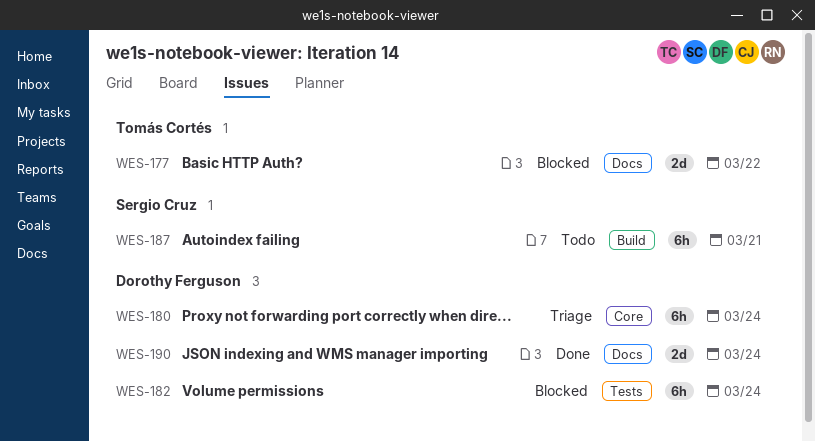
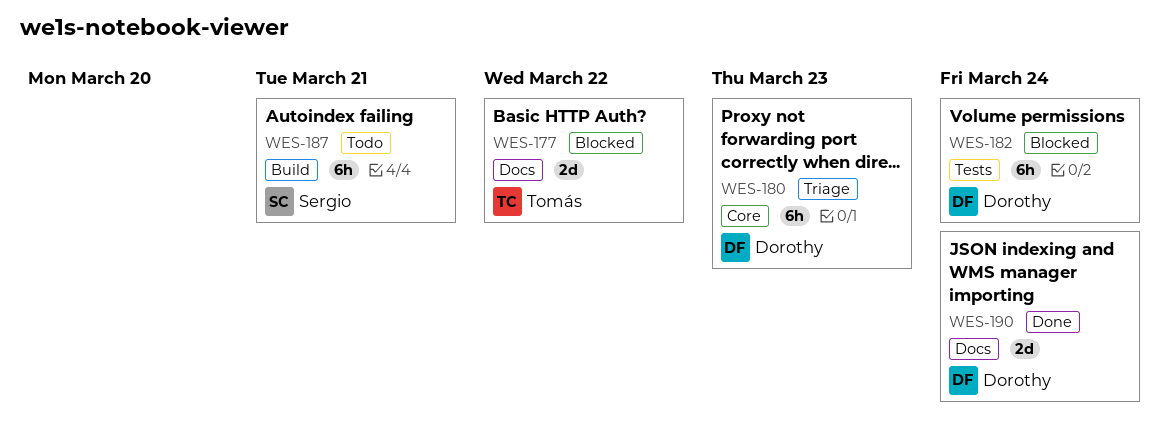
WES-180, due: Mar 24 -> Mar 23

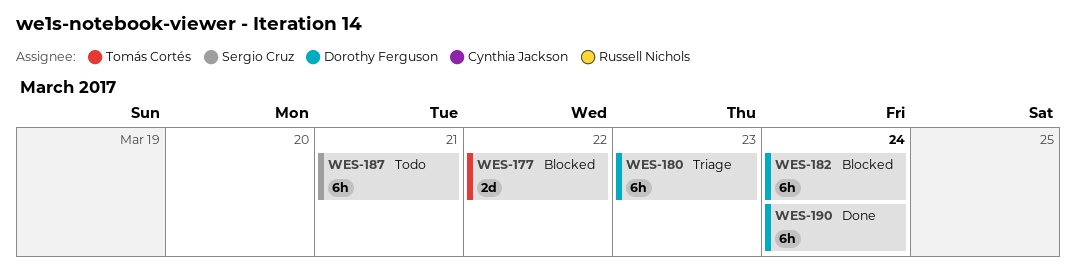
WES-190, estimate: 2d -> 6h

